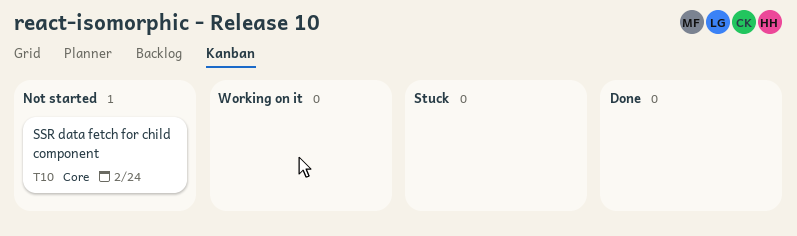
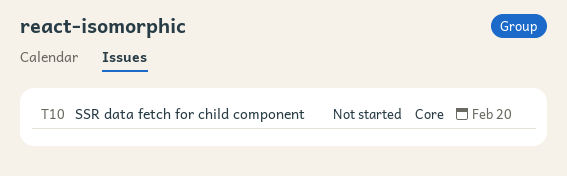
T10, due: Feb 24 -> Feb 20

